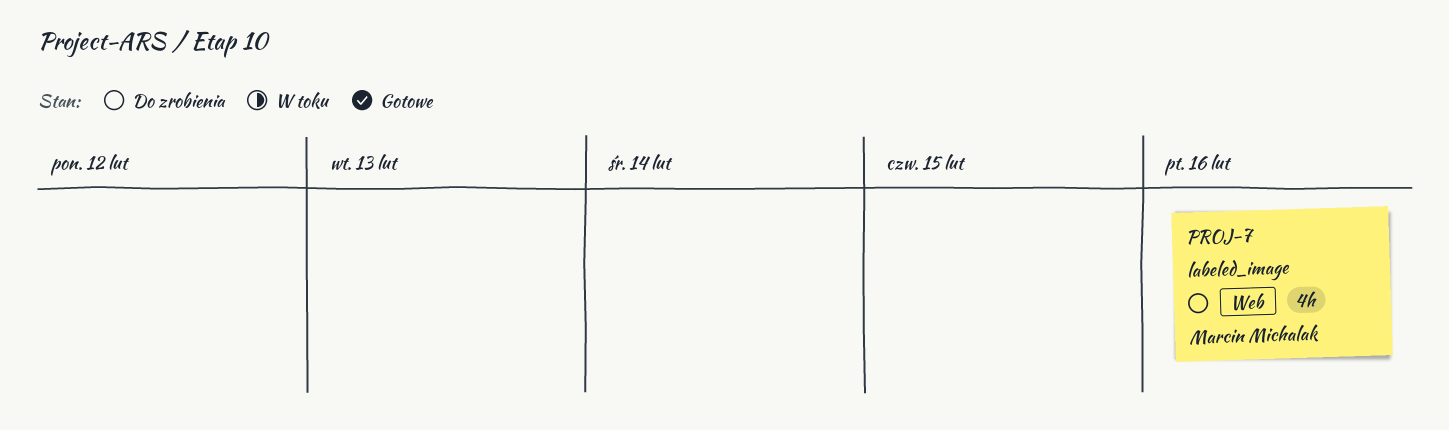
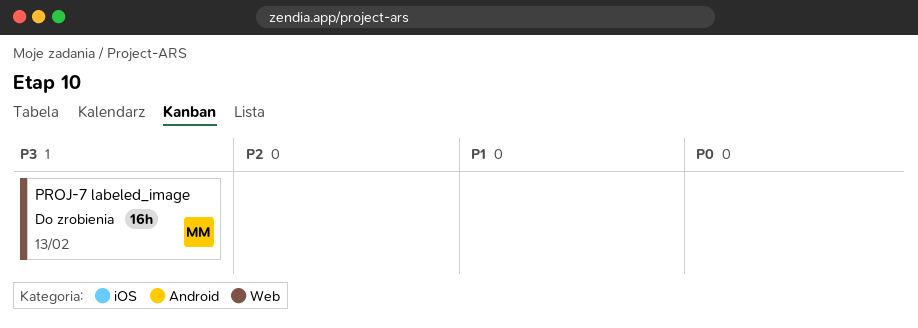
PROJ-7, estimate: 4h -> 16h
PROJ-7, due: Feb 16 -> Feb 13

